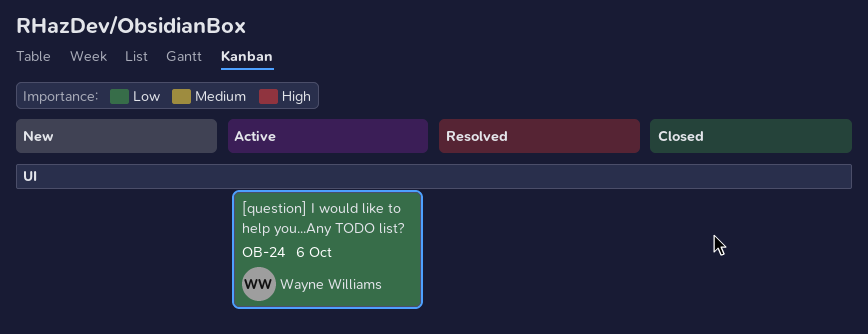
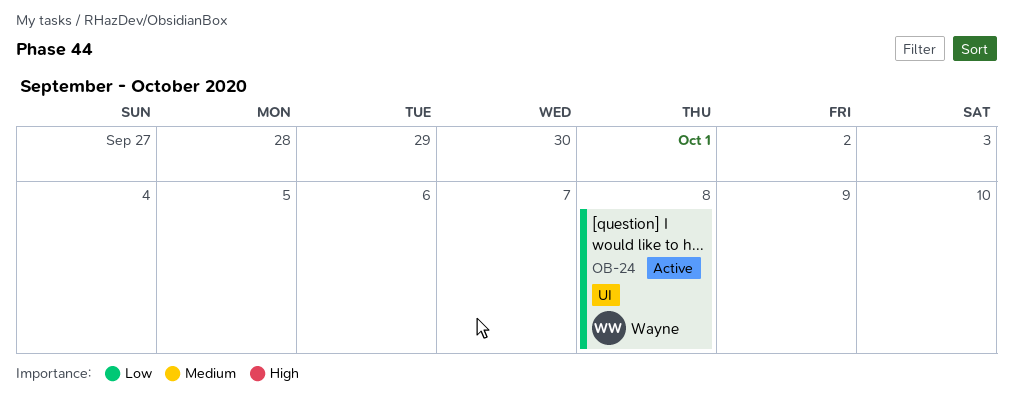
OB-24, due: Oct 6 -> Oct 8

